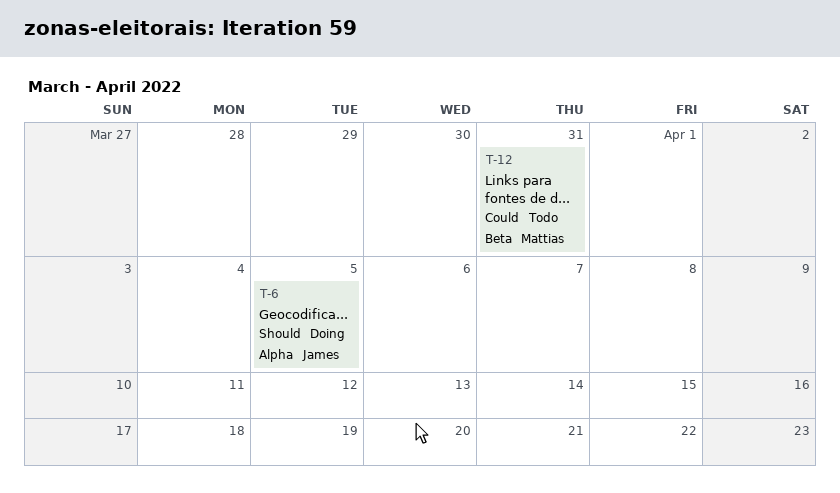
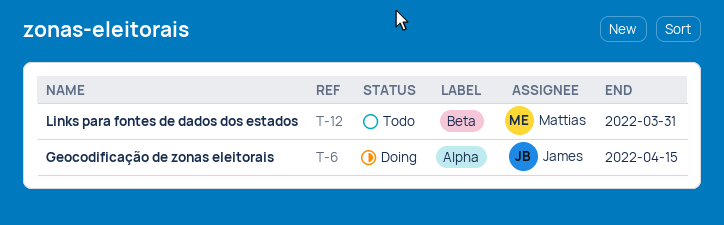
T-6, due: Apr 5 -> Apr 15

